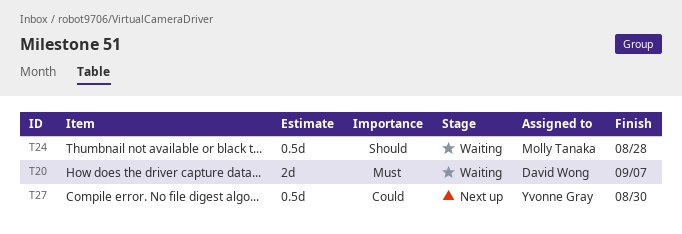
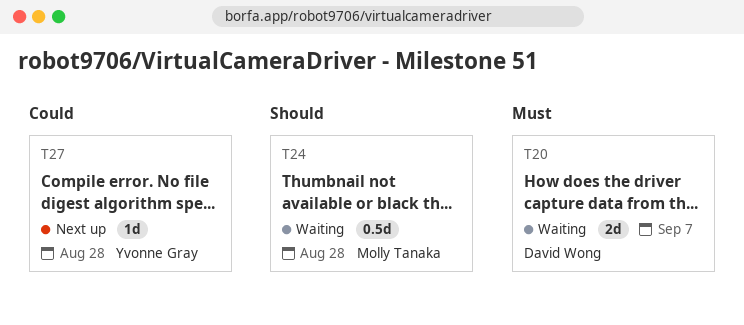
T27, estimate: 0.5d -> 1d
T27, due: Aug 30 -> Aug 28

